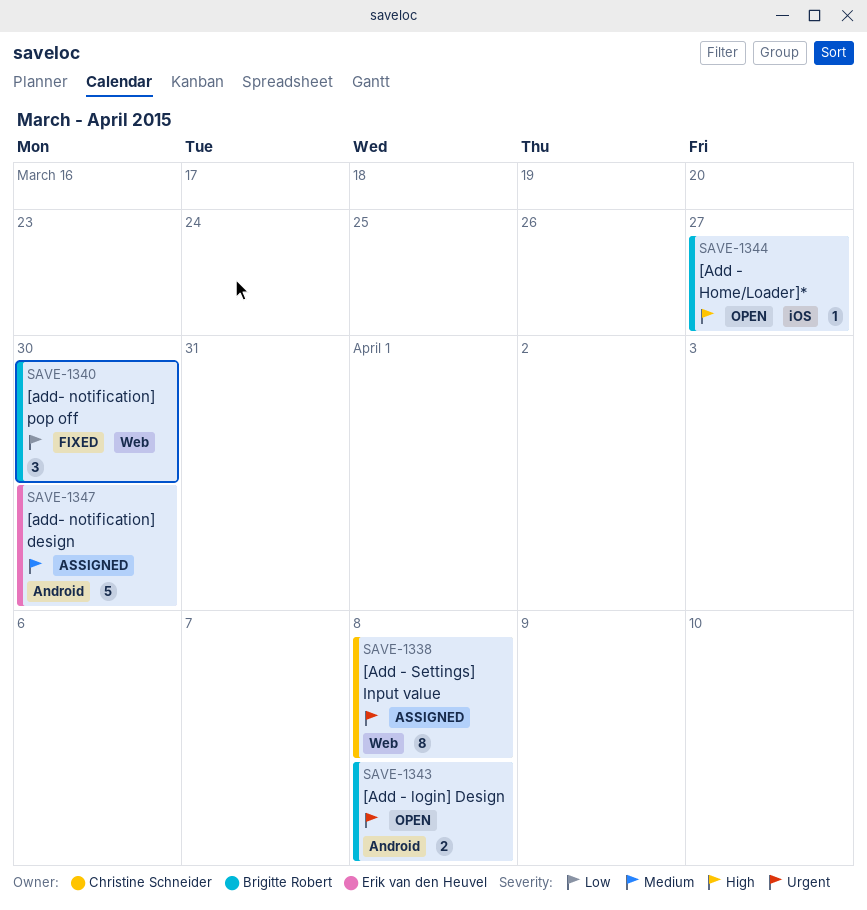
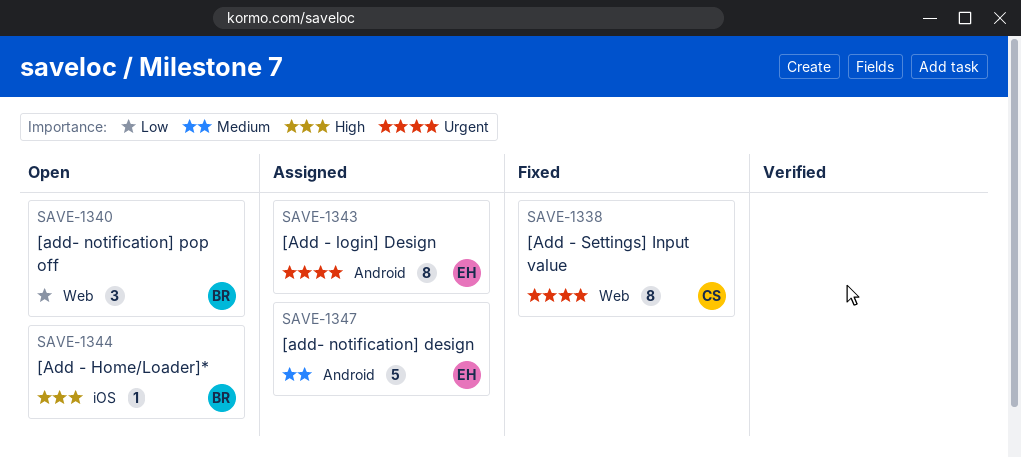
SAVE-1338, status: Assigned -> Fixed
SAVE-1340, status: Fixed -> Open
SAVE-1343, status: Open -> Assigned
SAVE-1343, owner: Brigitte Robert -> Erik van den Heuvel
SAVE-1343, estimate: 2 -> 8

